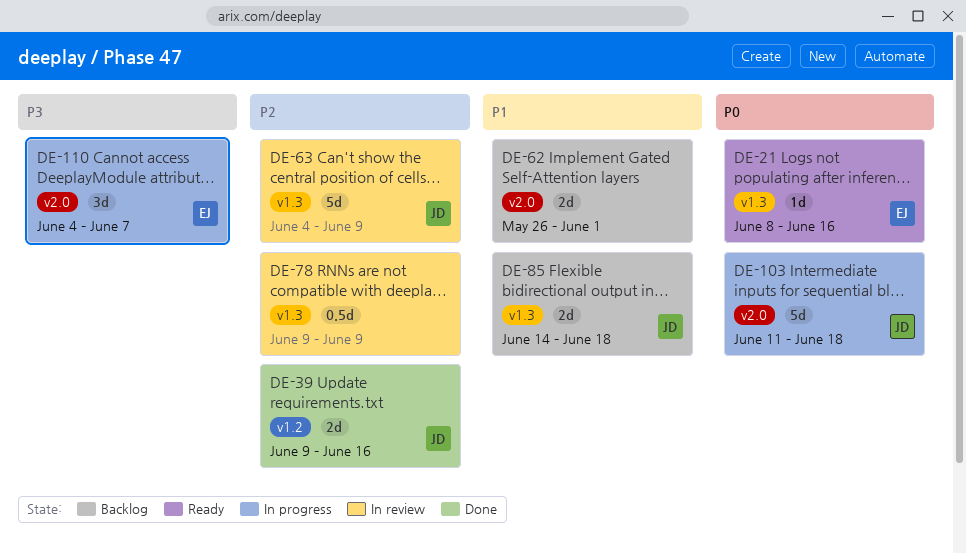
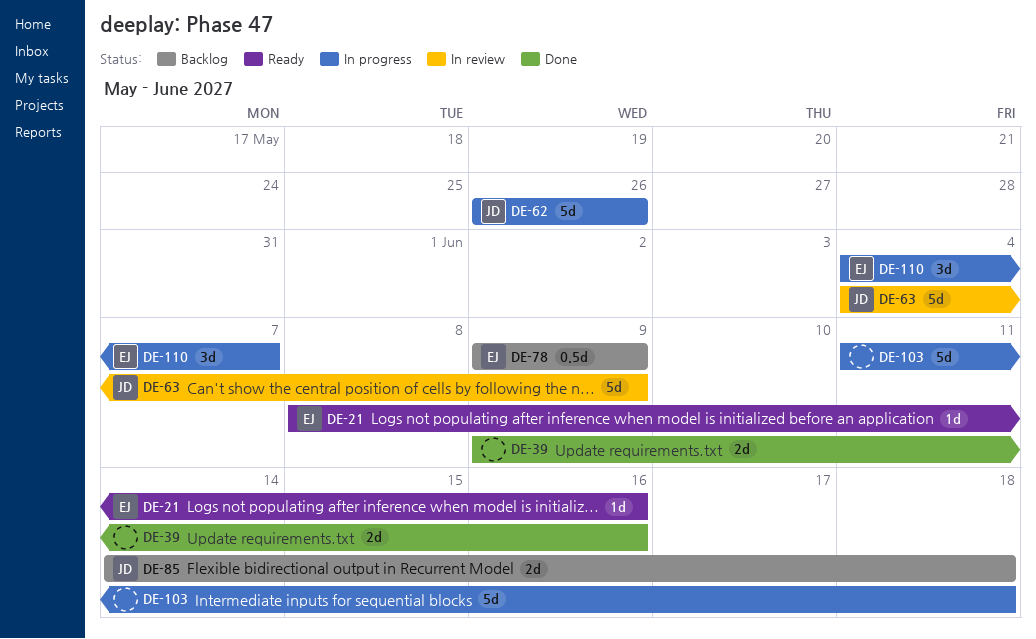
DE-39, owner: JD -> none
DE-62, status: Backlog -> In progress
DE-62, owner: none -> JD
DE-62, estimate: 2d -> 5d
DE-62, due: Jun 1 -> May 26
DE-78, status: In review -> Backlog
DE-78, owner: none -> EJ
DE-103, owner: JD -> none

